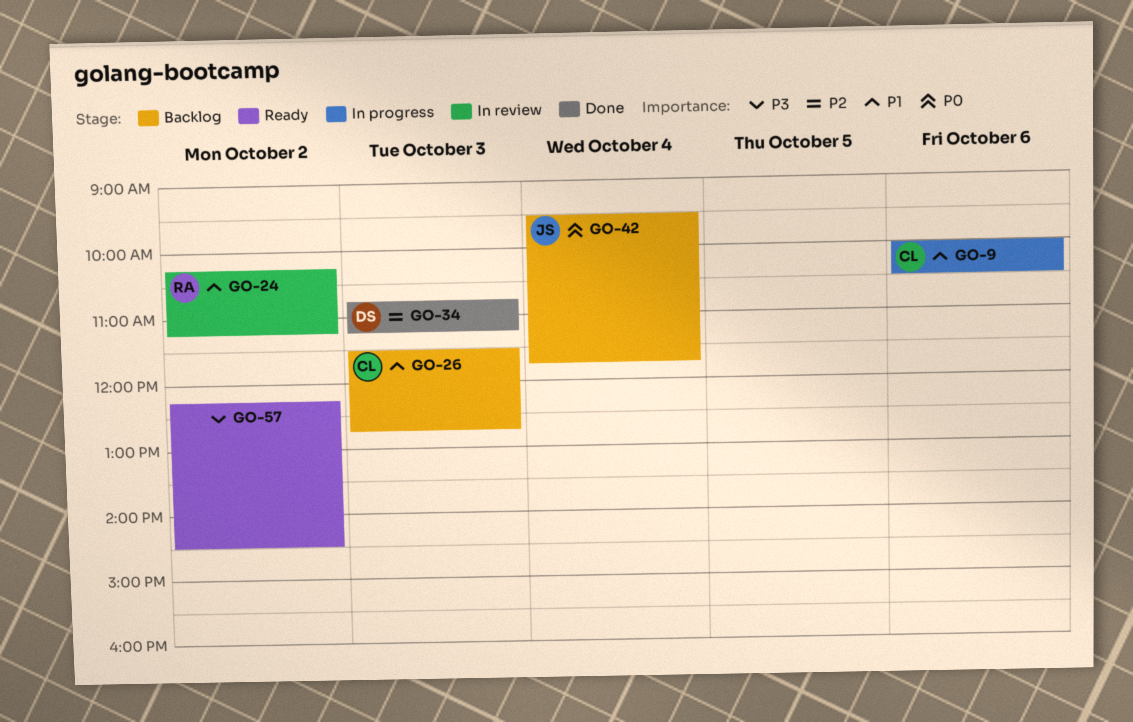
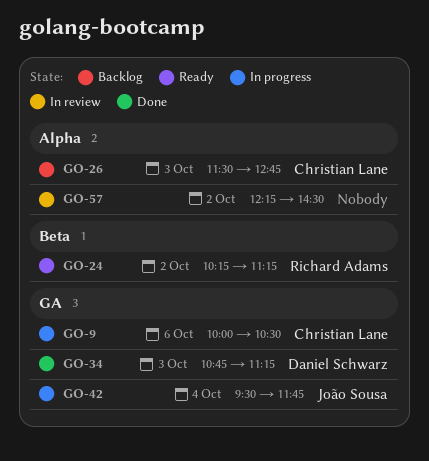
GO-24, status: In review -> Ready
GO-42, status: Backlog -> In progress
GO-57, status: Ready -> In review

